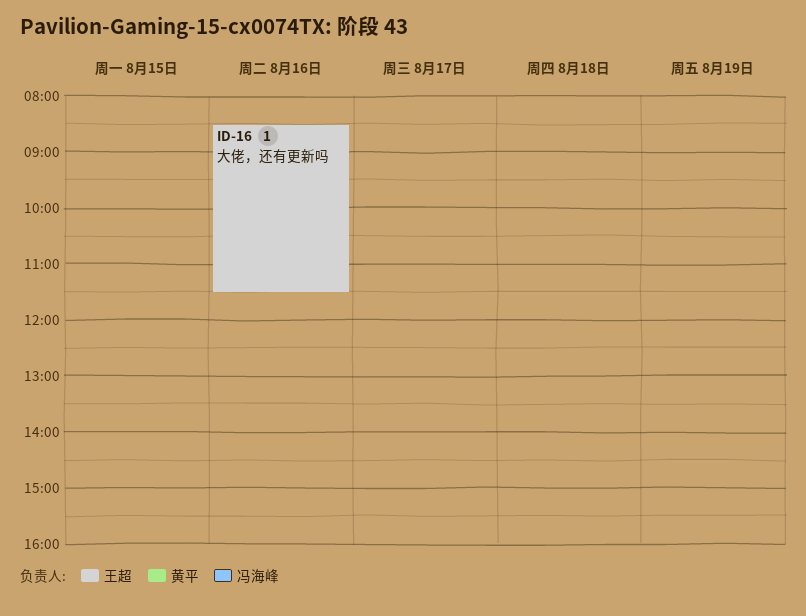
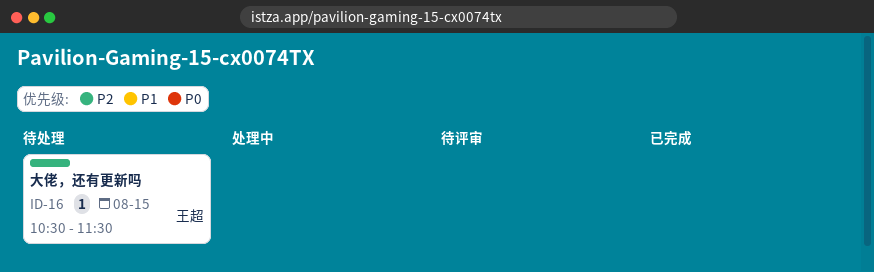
ID-16, day: Aug 16 -> Aug 15
ID-16, begins: 08:30 -> 10:30

